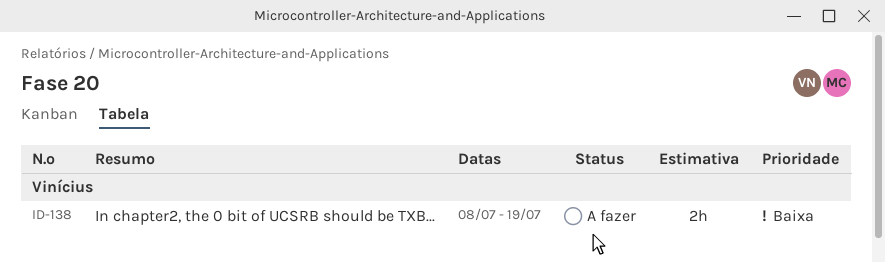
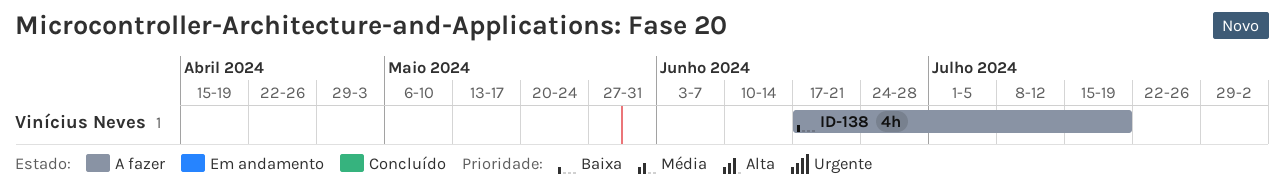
ID-138, estimate: 2h -> 4h
ID-138, start: Jul 8 -> Jun 17

